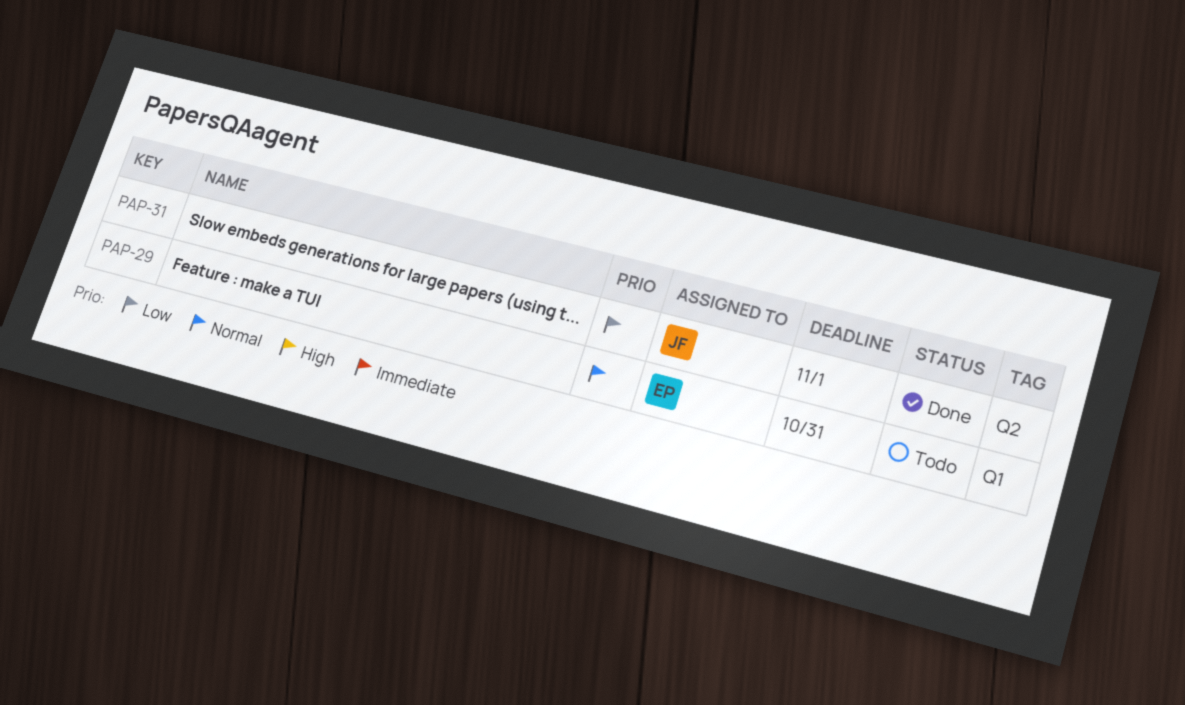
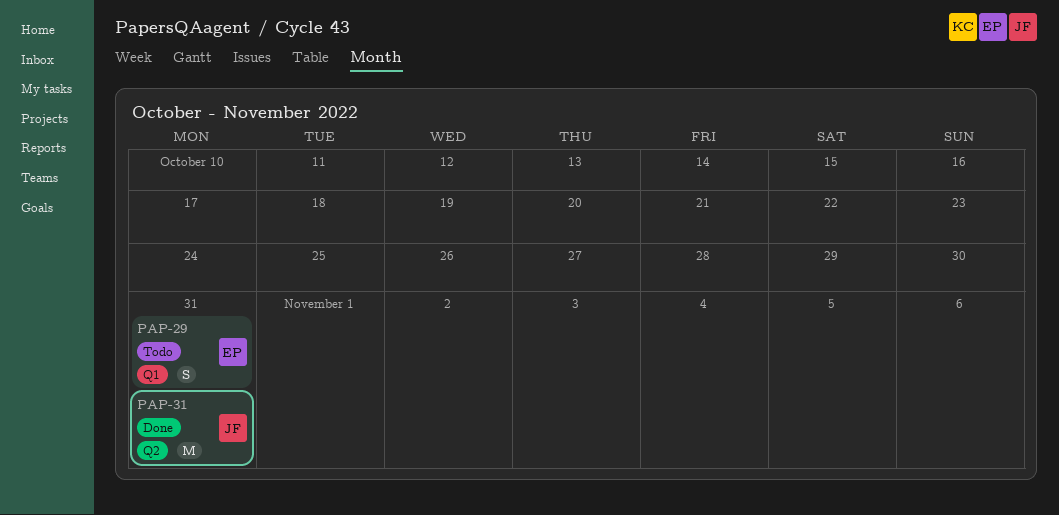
PAP-31, due: Nov 1 -> Oct 31

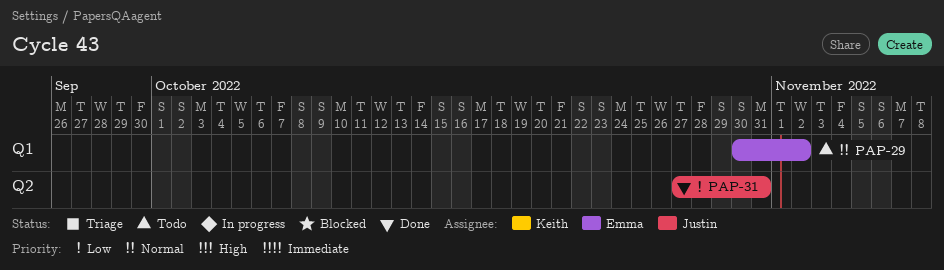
PAP-29, due: Oct 31 -> Nov 2

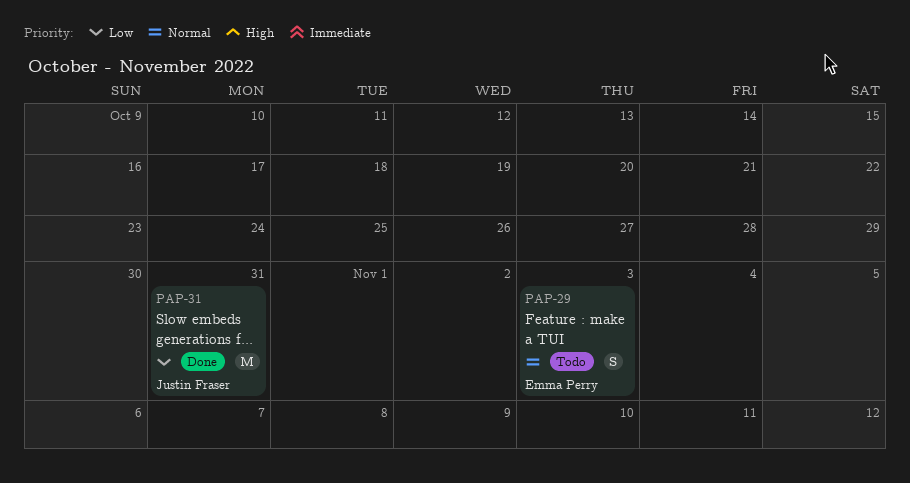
PAP-29, due: Nov 2 -> Nov 3

